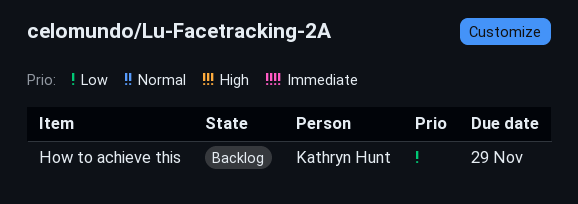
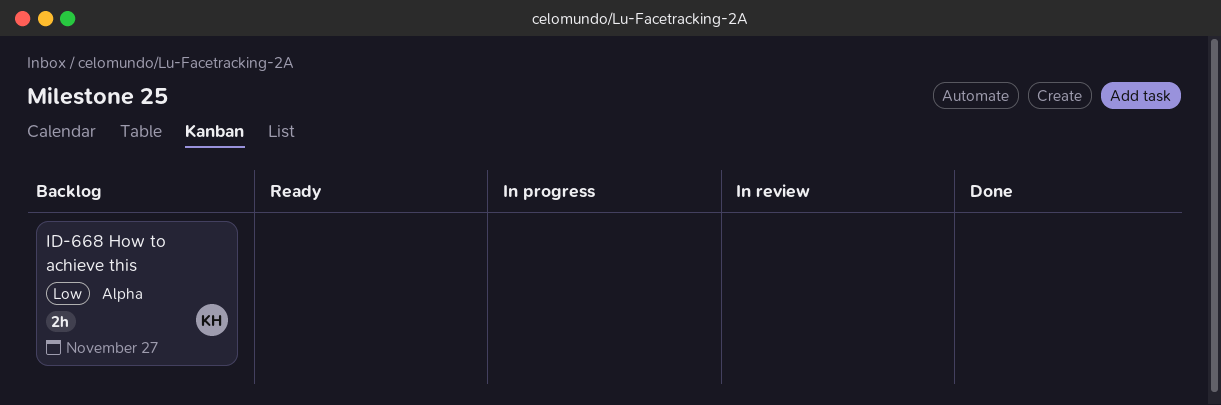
How to achieve this, due: Nov 29 -> Nov 27

